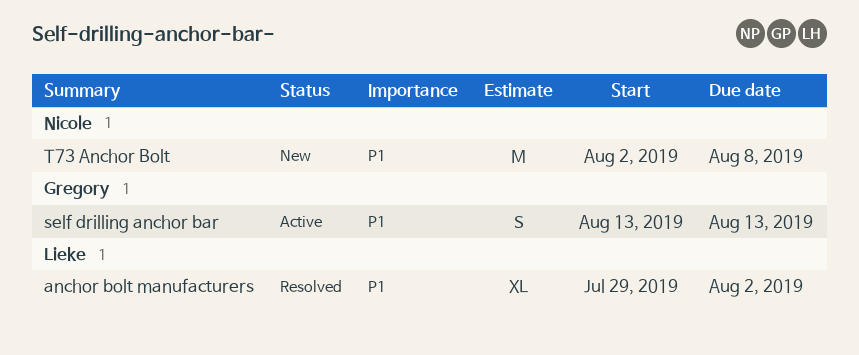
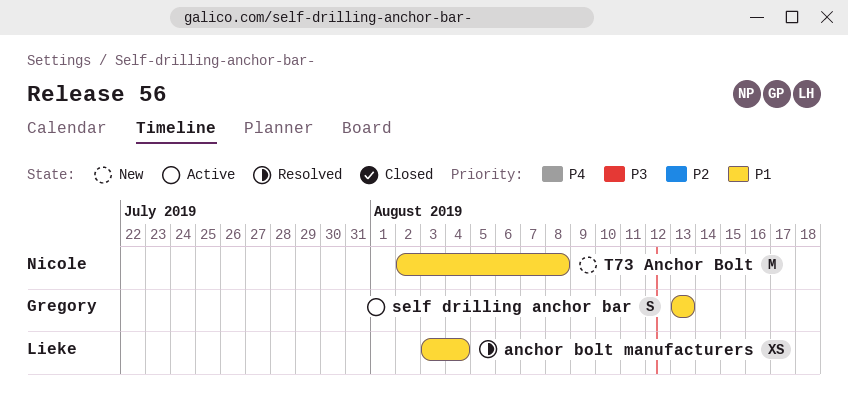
anchor bolt manufacturers, estimate: XL -> XS
anchor bolt manufacturers, start: Jul 29 -> Aug 3
anchor bolt manufacturers, due: Aug 2 -> Aug 4

